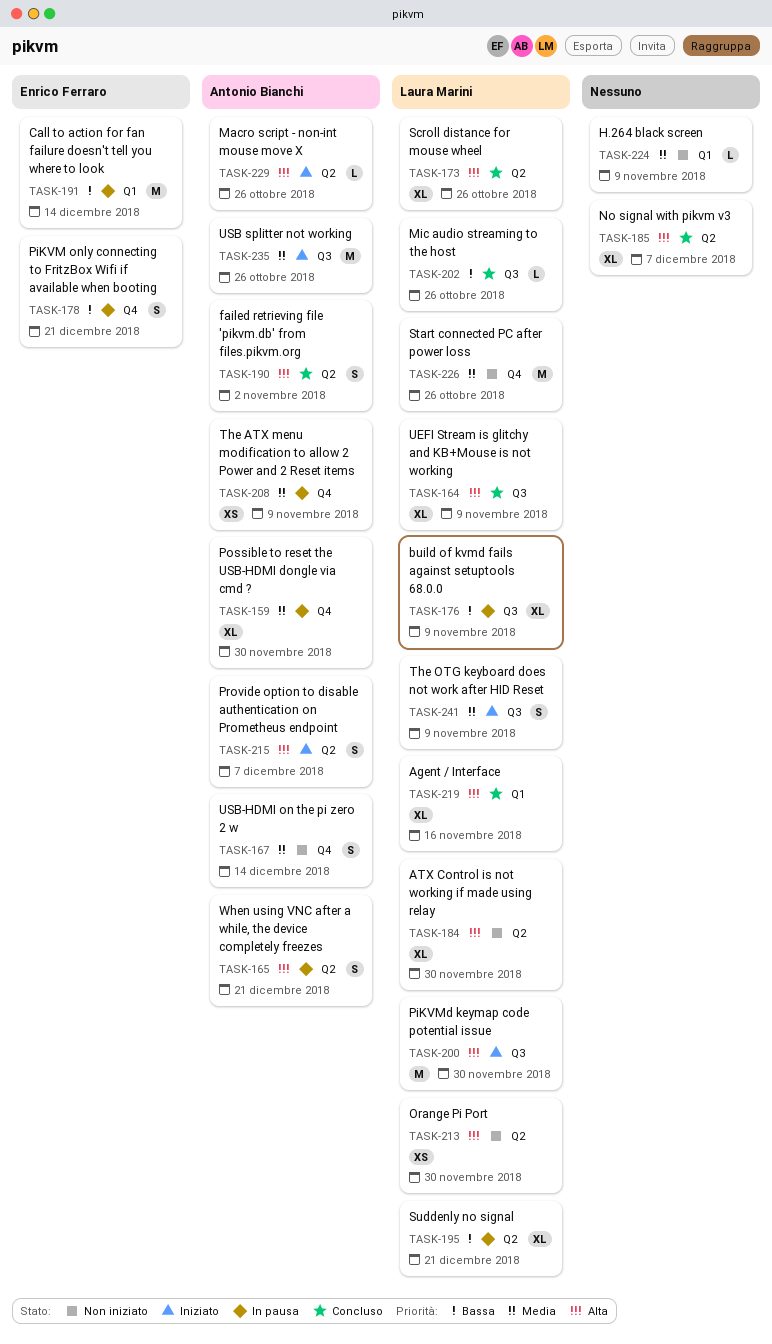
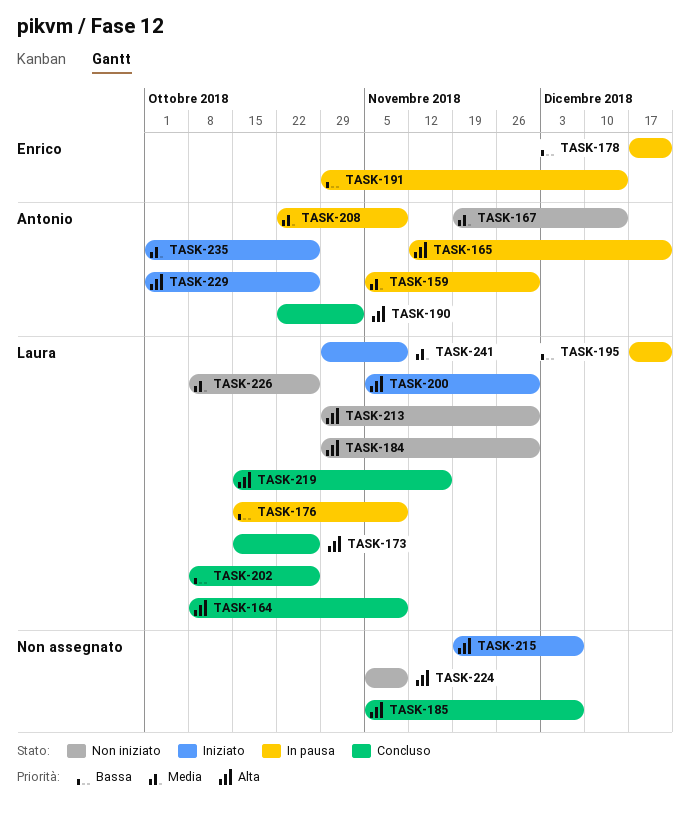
TASK-215, owner: Antonio Bianchi -> none
TASK-224, priority: Media -> Alta

